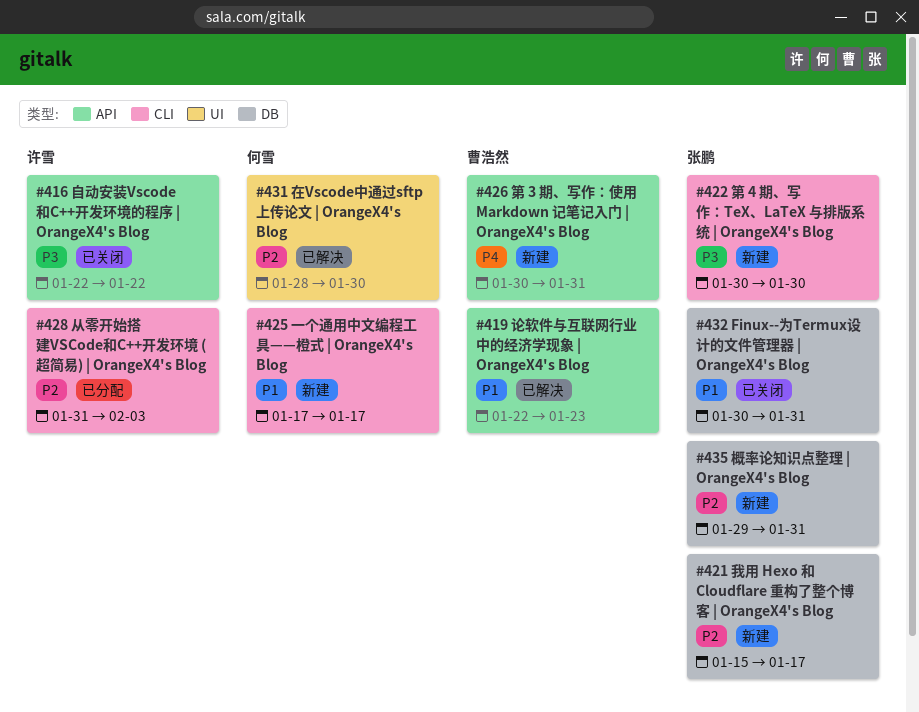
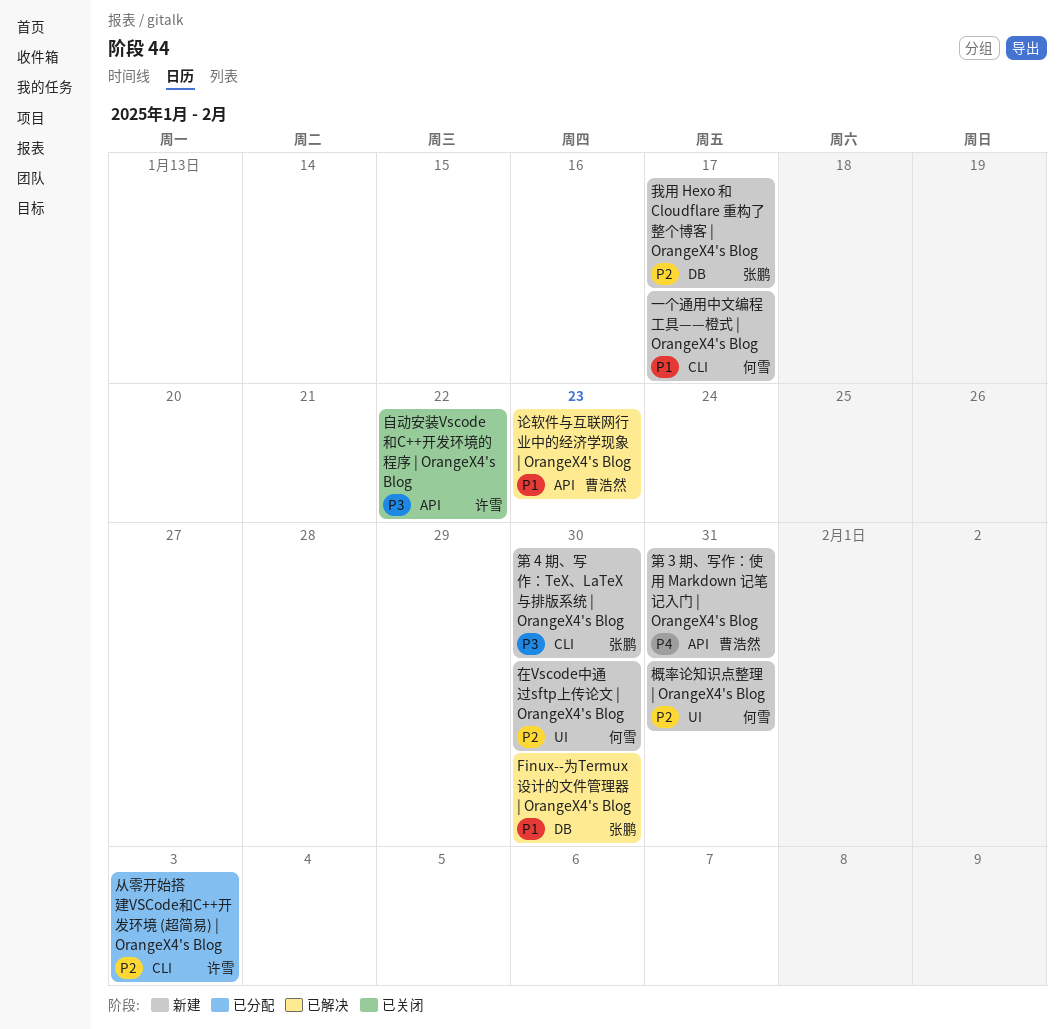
Finux--为Termux设计的文件管理器 | OrangeX4's Blog, status: 已关闭 -> 已解决
Finux--为Termux设计的文件管理器 | OrangeX4's Blog, due: Jan 31 -> Jan 30
在Vscode中通过sftp上传论文 | OrangeX4's Blog, status: 已解决 -> 新建
概率论知识点整理 | OrangeX4's Blog, owner: 张鹏 -> 何雪
概率论知识点整理 | OrangeX4's Blog, label: DB -> UI

